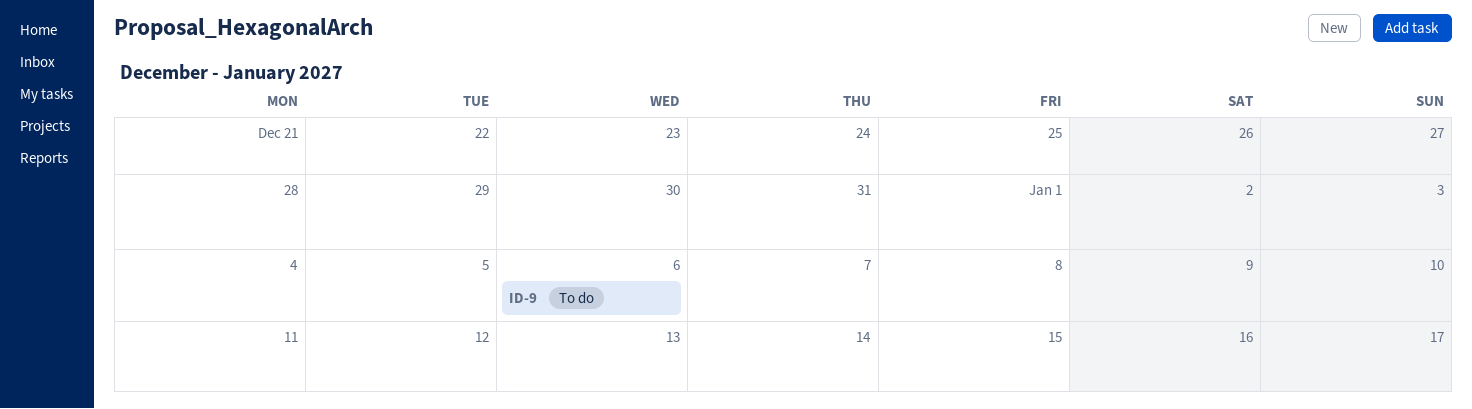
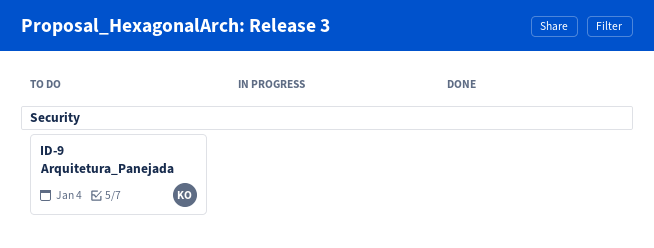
ID-9, due: Jan 6 -> Jan 4

